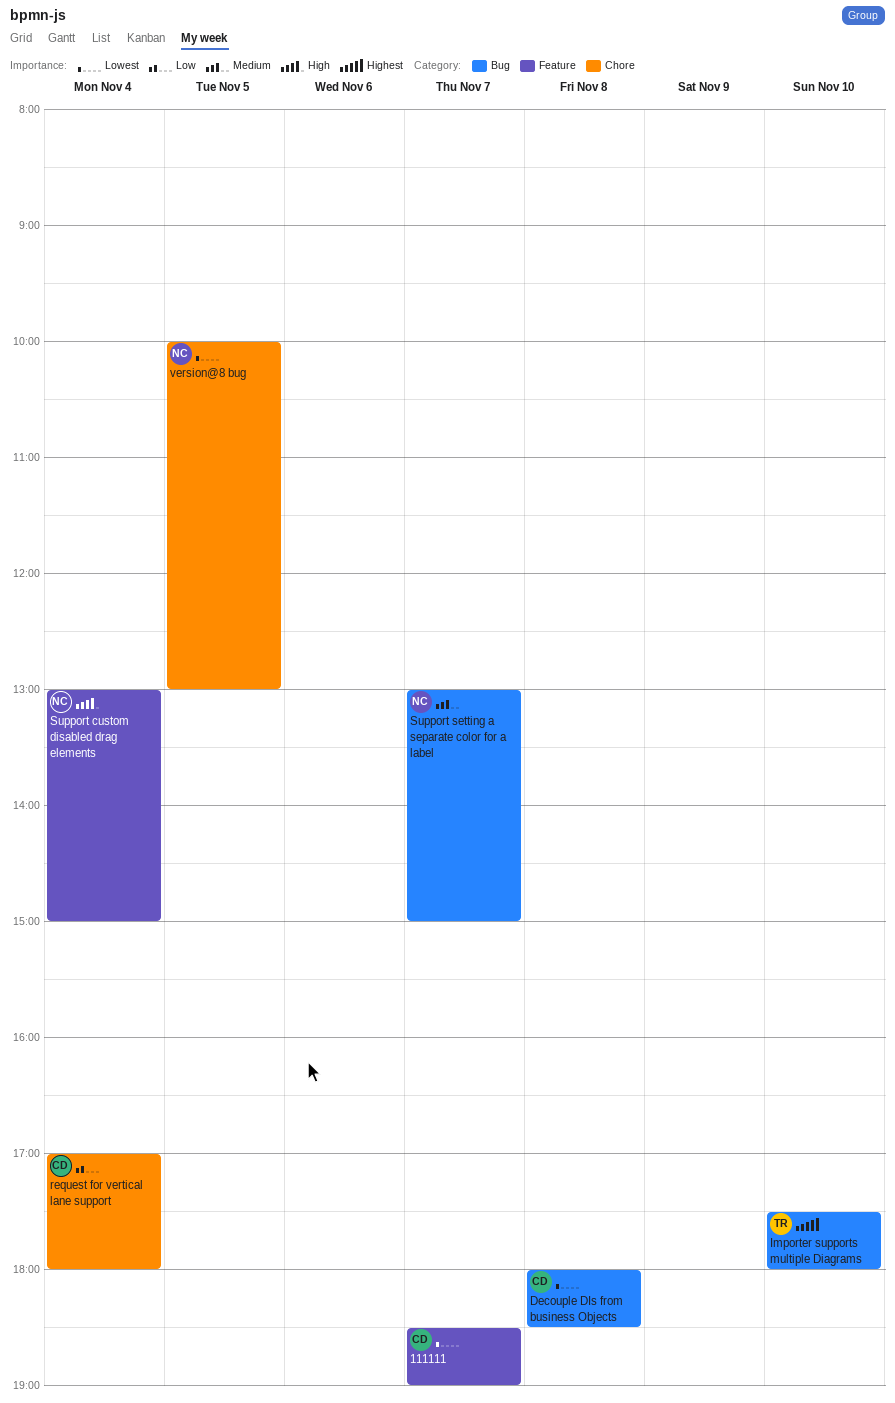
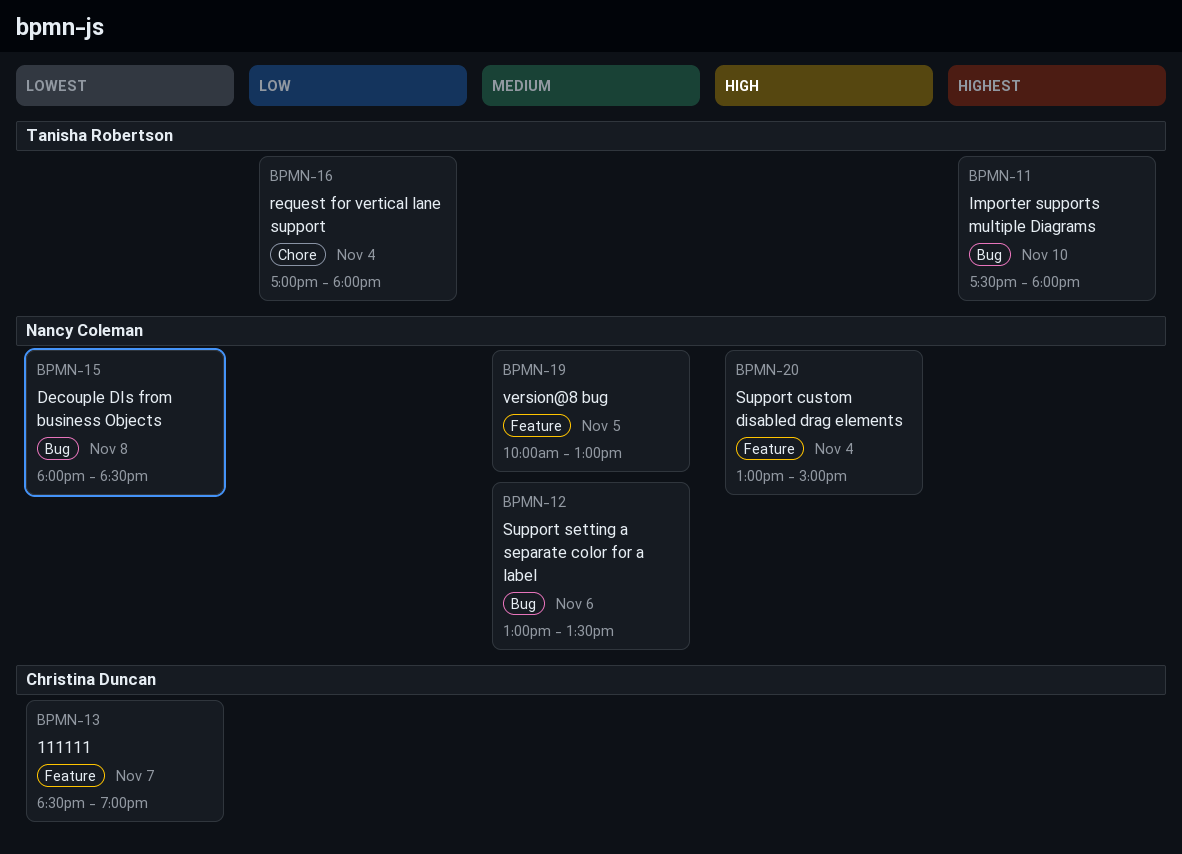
Decouple DIs from business Objects, owner: Christina Duncan -> Nancy Coleman
request for vertical lane support, owner: Christina Duncan -> Tanisha Robertson
Support setting a separate color for a label, day: Nov 7 -> Nov 6
Support setting a separate color for a label, ends: 15:00 -> 13:30
version@8 bug, priority: Lowest -> Medium
version@8 bug, label: Chore -> Feature

